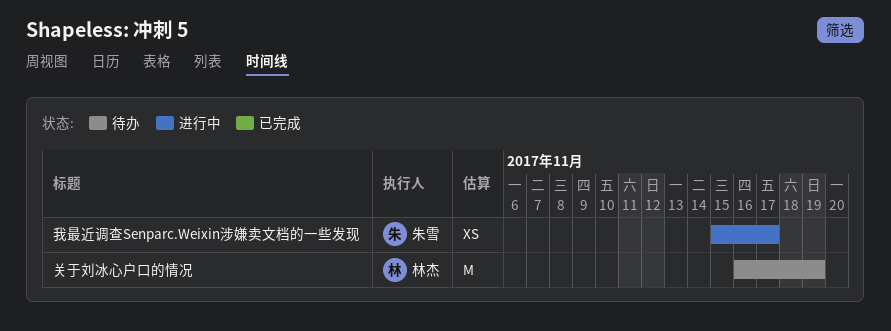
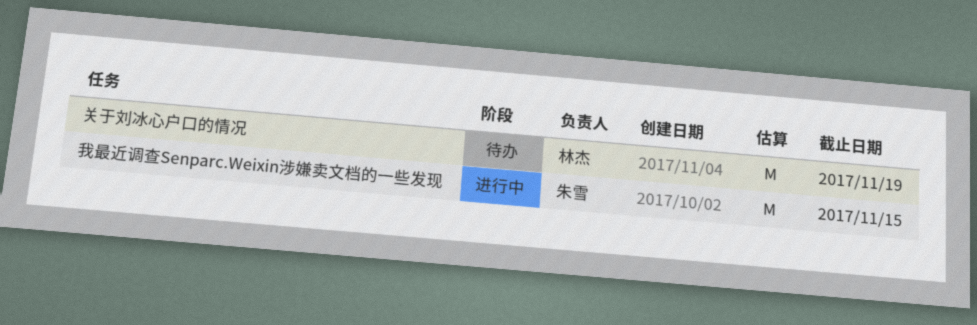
我最近调查Senparc.Weixin涉嫌卖文档的一些发现, estimate: XS -> M
我最近调查Senparc.Weixin涉嫌卖文档的一些发现, due: Nov 17 -> Nov 15

